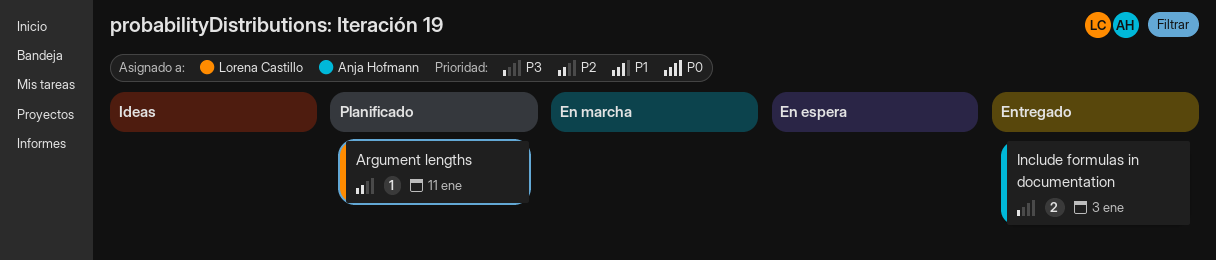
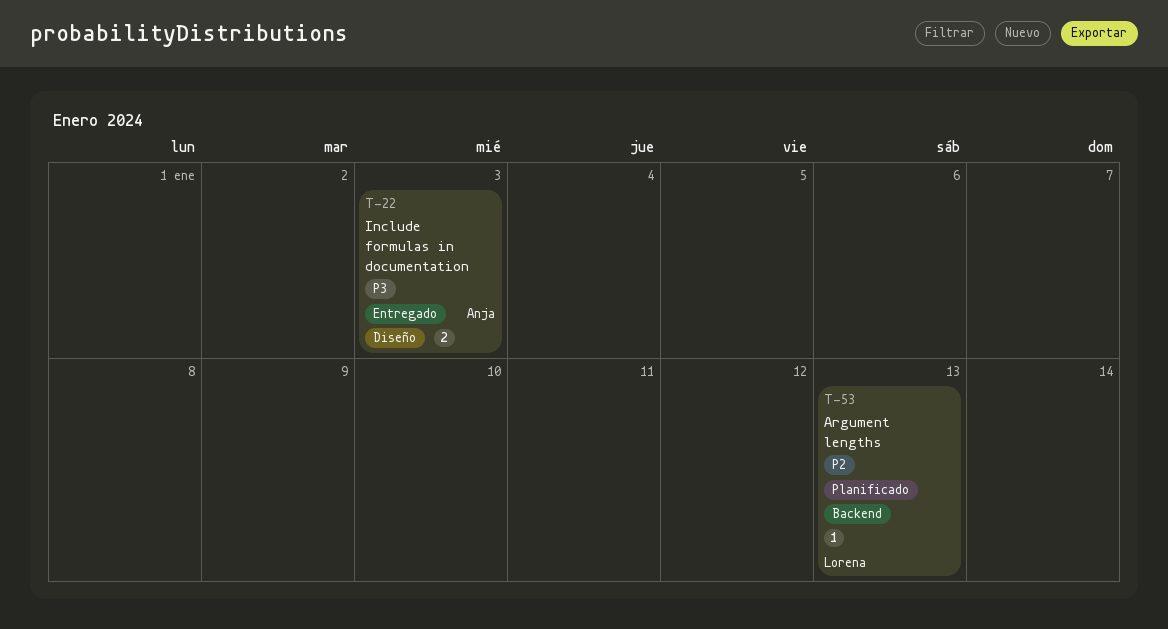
Argument lengths, due: Jan 11 -> Jan 13

